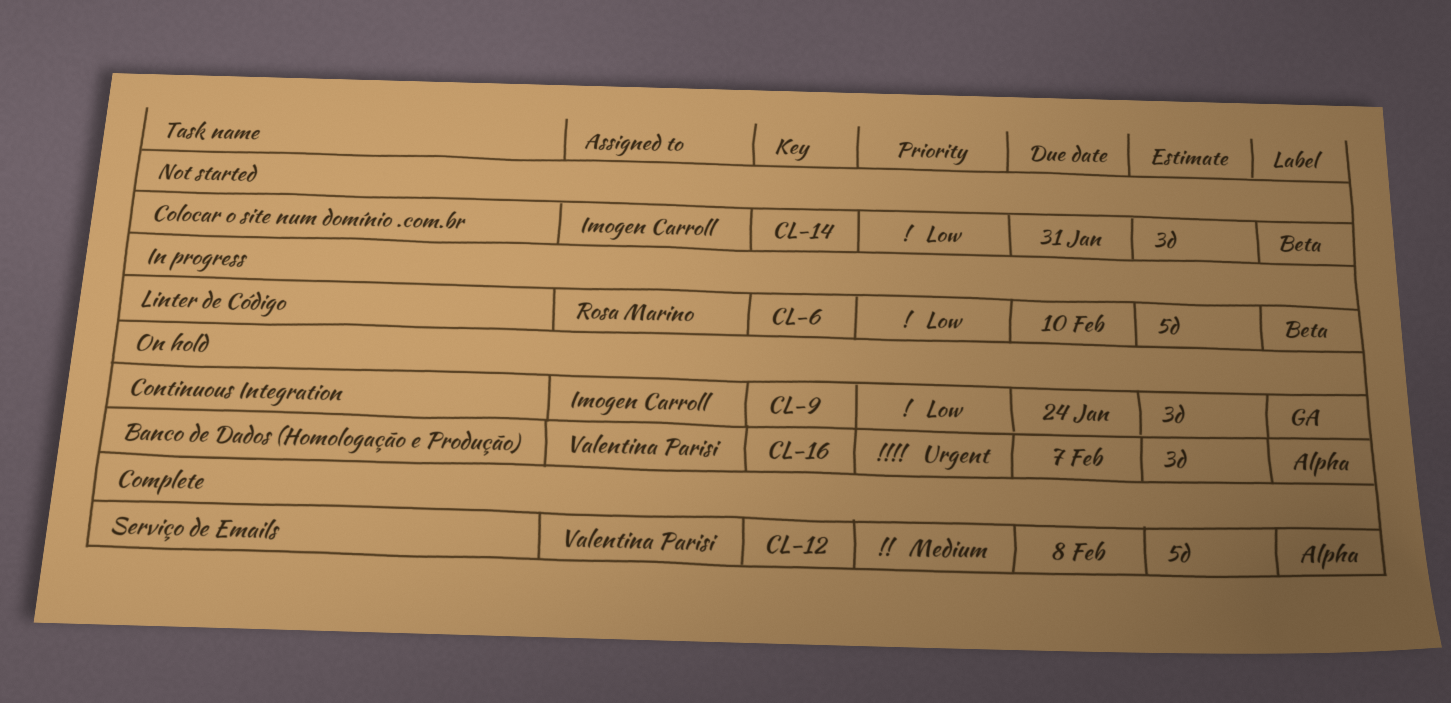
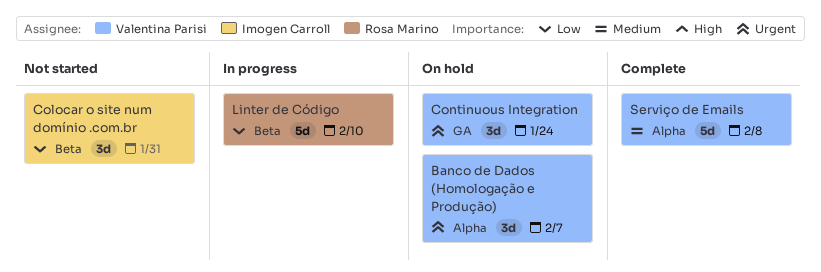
Continuous Integration, owner: Imogen Carroll -> Valentina Parisi
Continuous Integration, priority: Low -> Urgent

